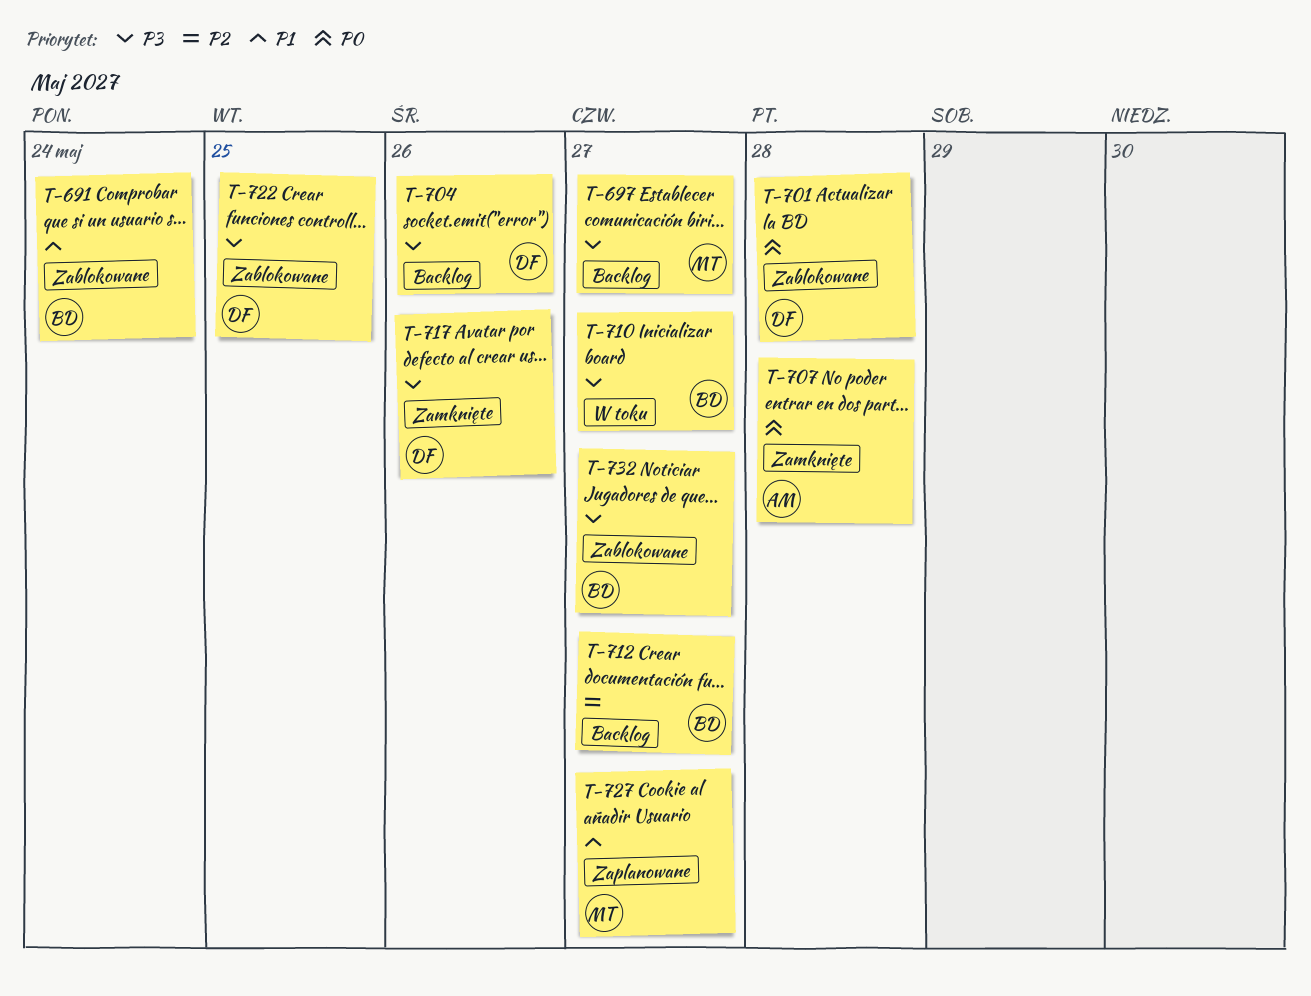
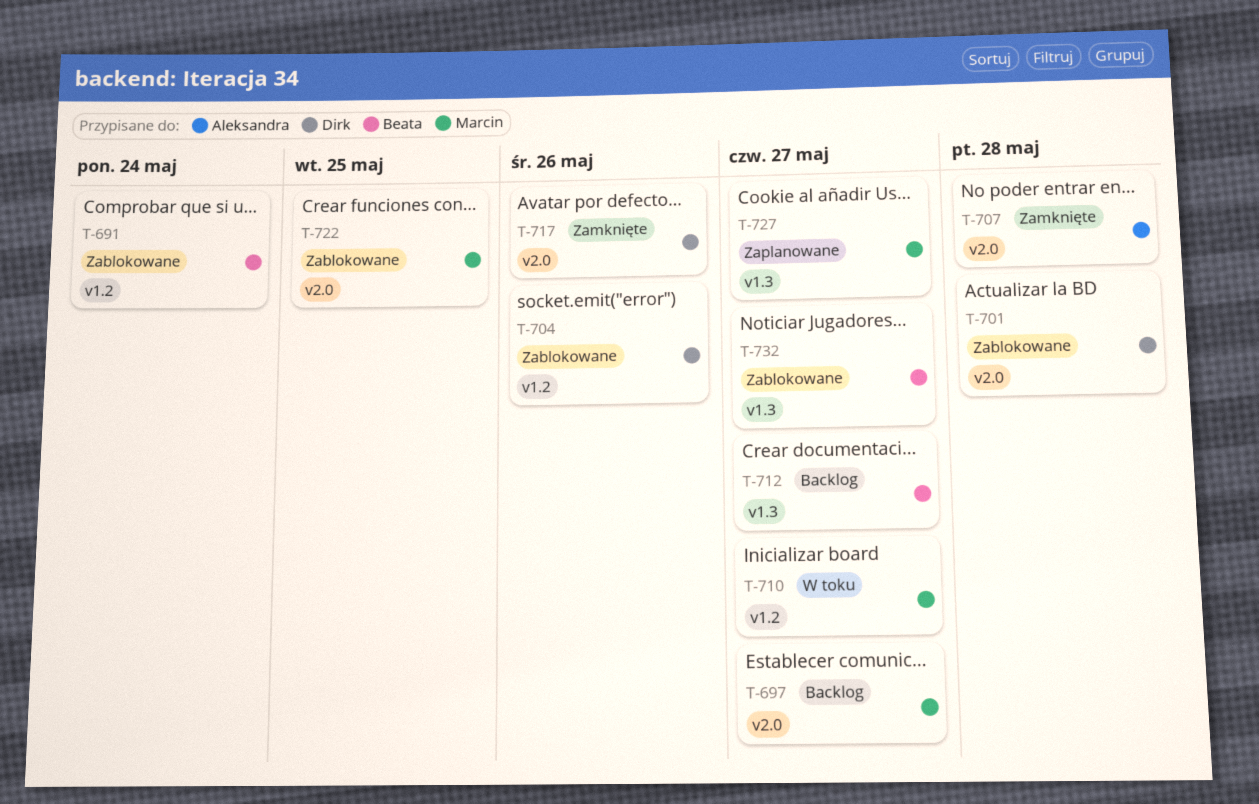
T-704, status: Backlog -> Zablokowane
T-710, owner: Beata -> Marcin
T-722, owner: Dirk -> Marcin

